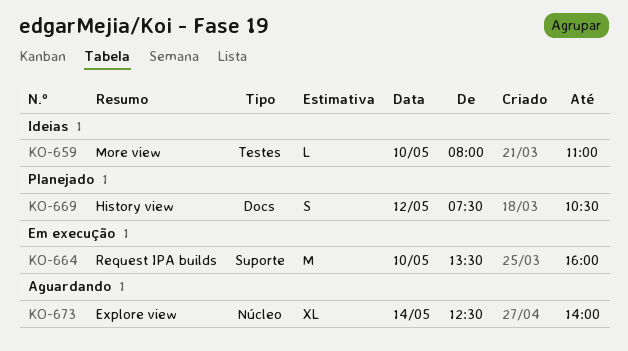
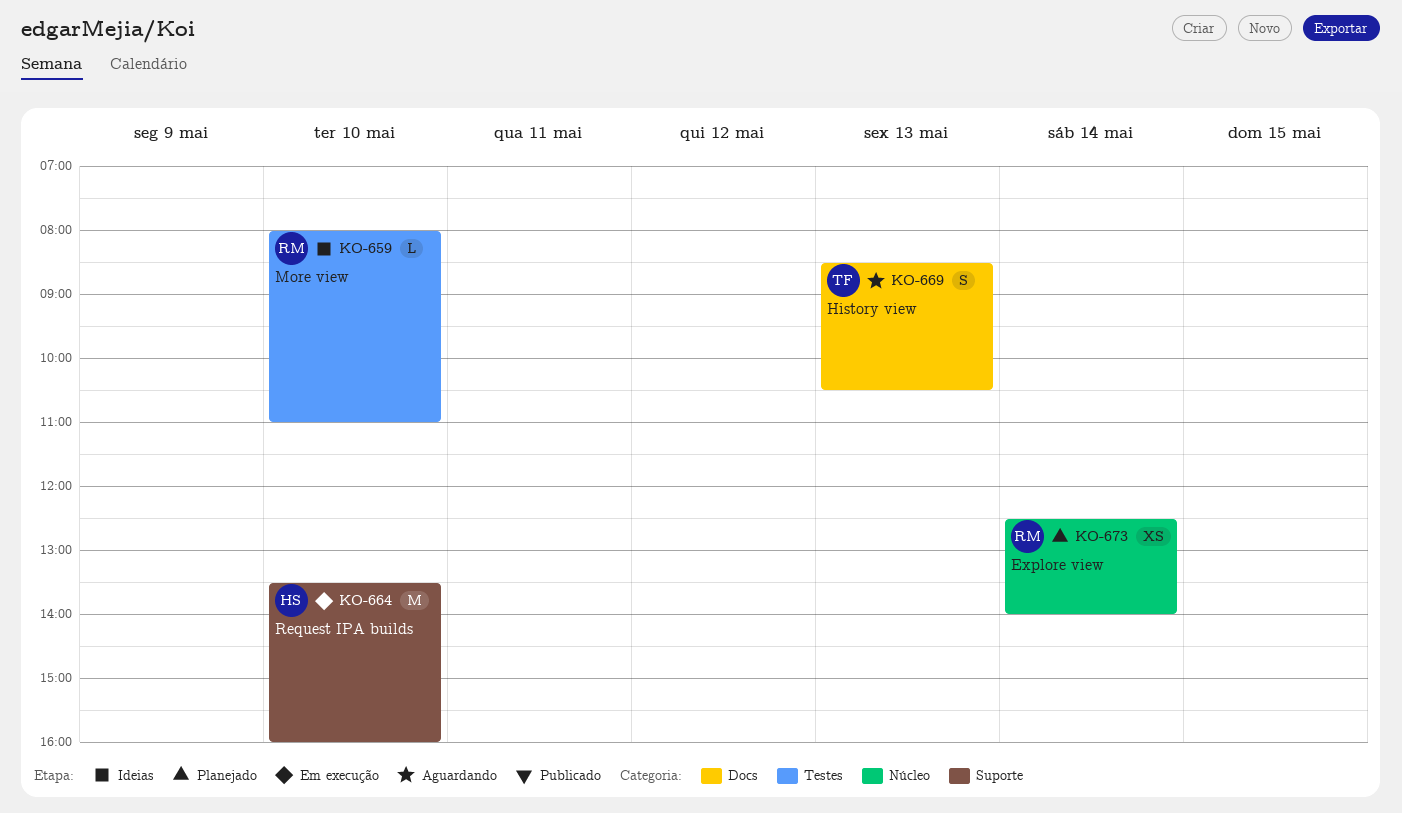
KO-669, status: Planejado -> Aguardando
KO-669, day: May 12 -> May 13
KO-669, begins: 07:30 -> 08:30
KO-673, status: Aguardando -> Planejado
KO-673, estimate: XL -> XS

